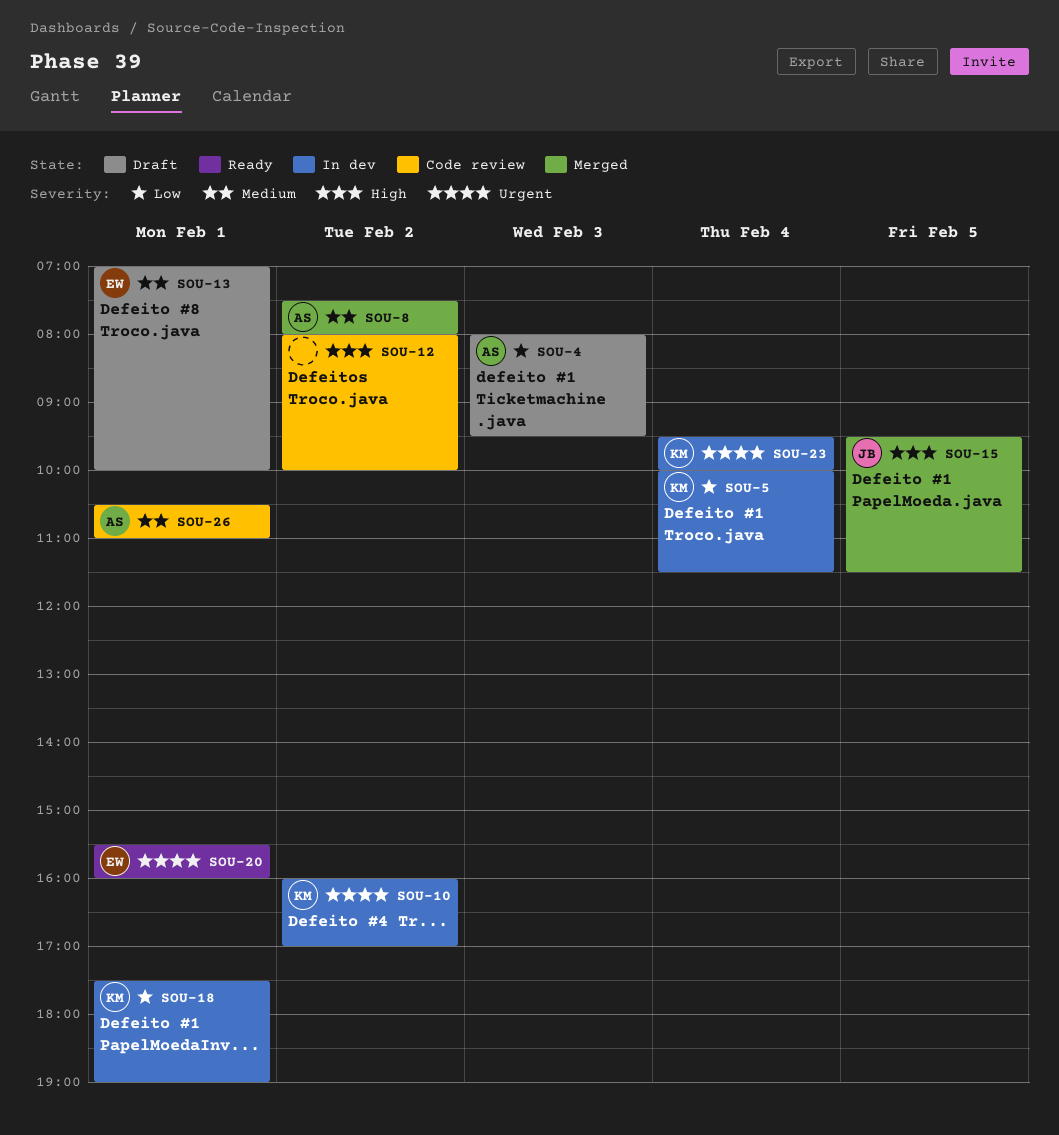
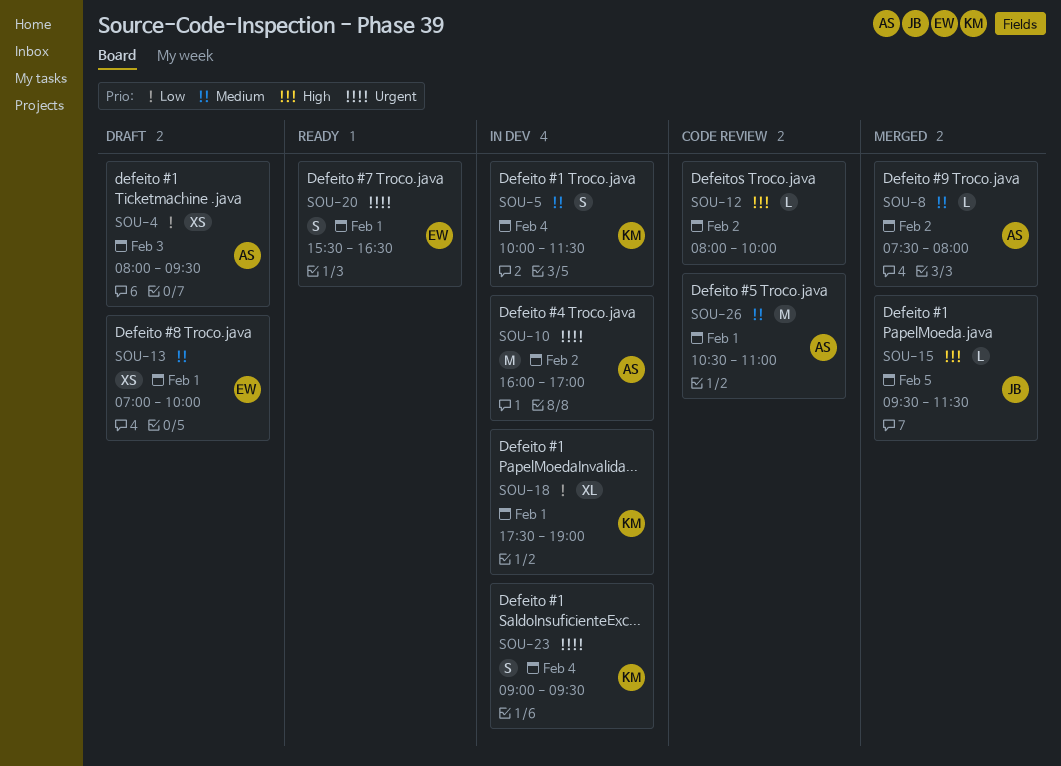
SOU-5, priority: Low -> Medium
SOU-10, owner: KM -> AS
SOU-20, ends: 16:00 -> 16:30
SOU-23, begins: 09:30 -> 09:00
SOU-23, ends: 10:00 -> 09:30

